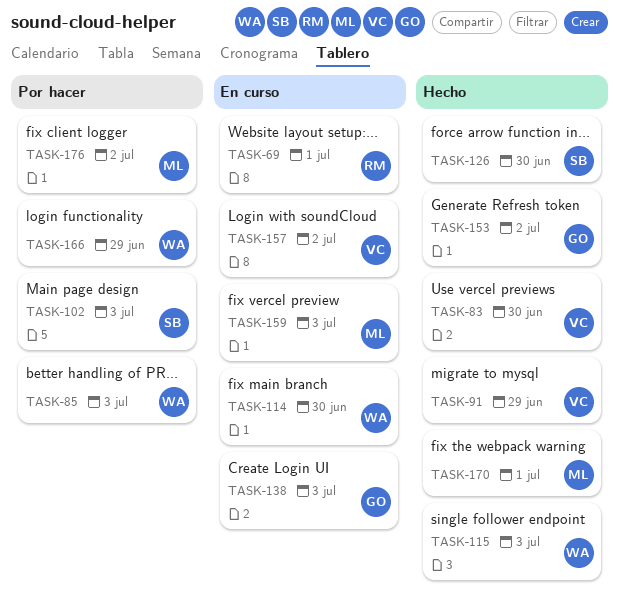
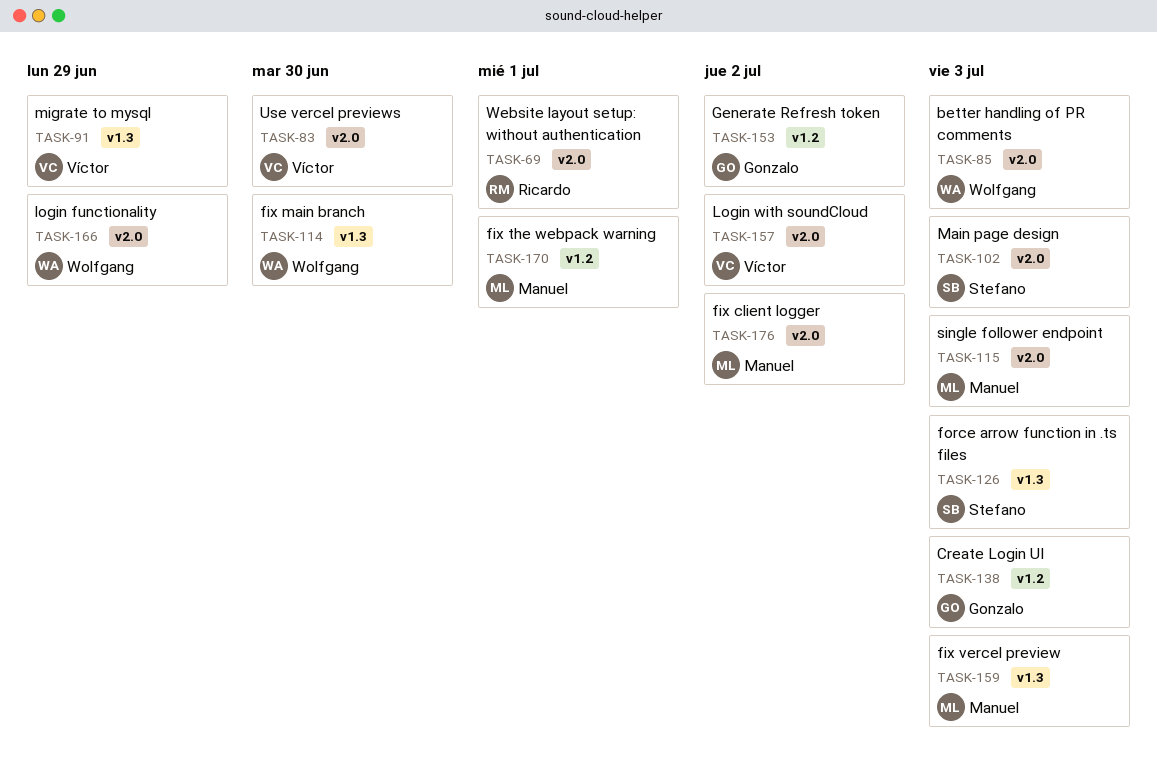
TASK-115, owner: Wolfgang -> Manuel
TASK-126, due: Jun 30 -> Jul 3

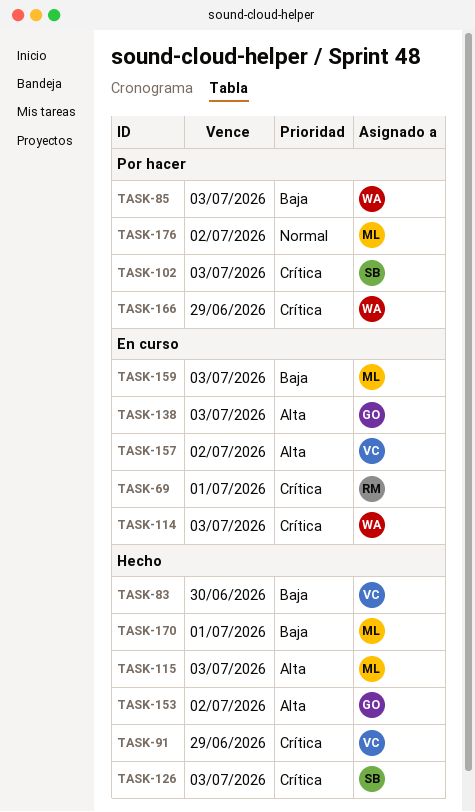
TASK-114, due: Jun 30 -> Jul 3

